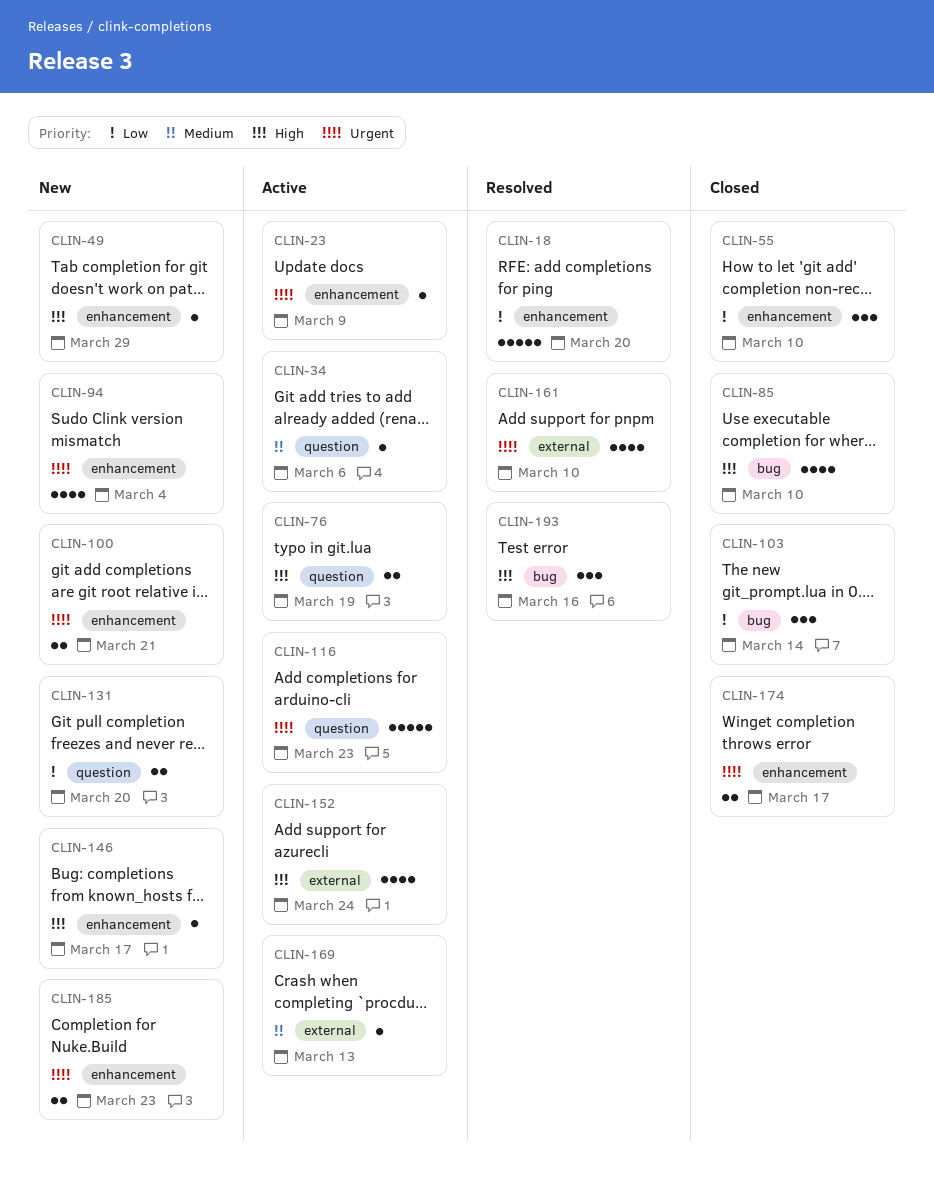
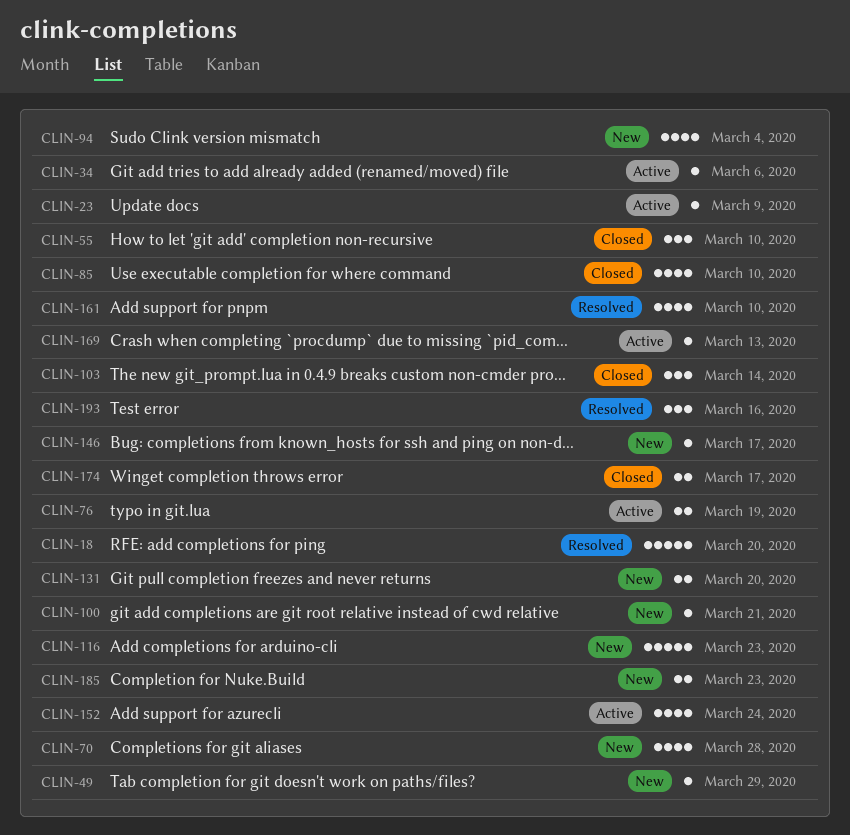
CLIN-70: none -> present
CLIN-100, estimate: 2 -> 1
CLIN-116, status: Active -> New

